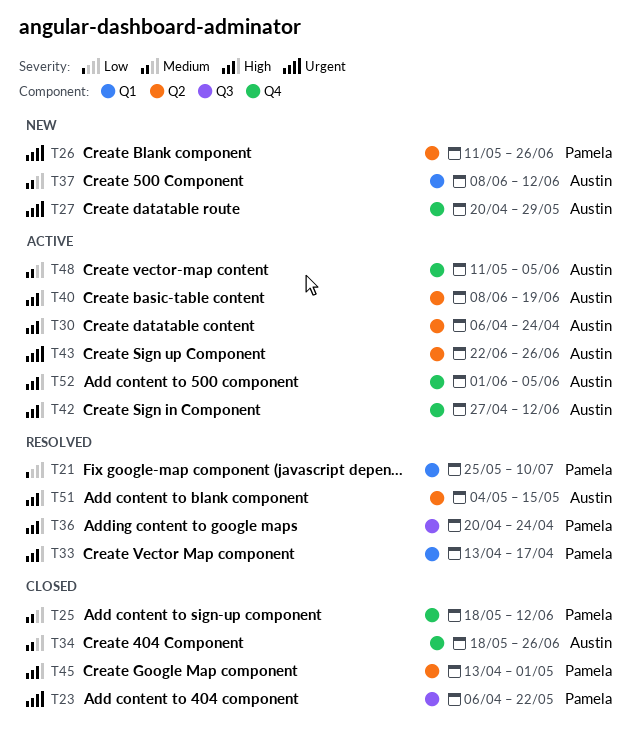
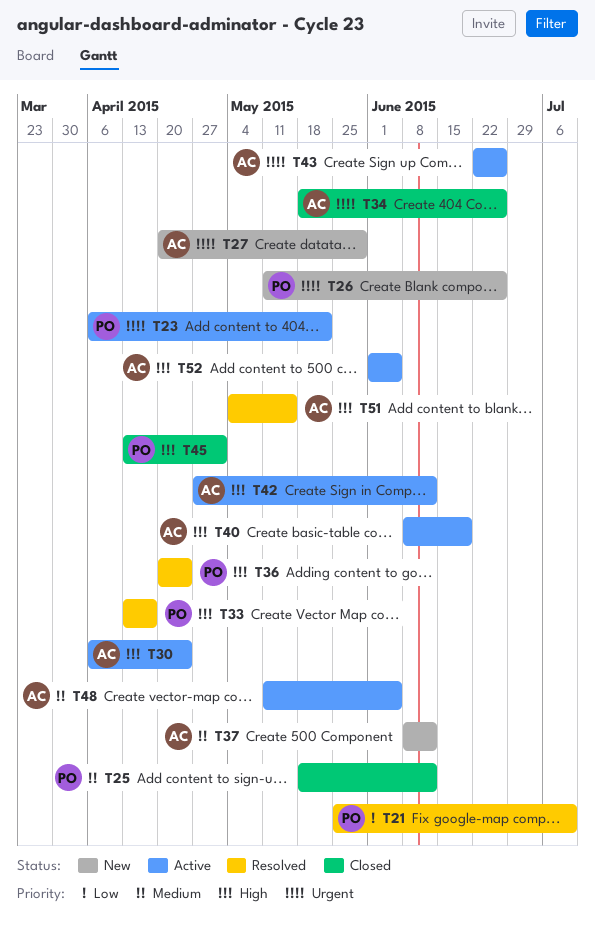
T23, status: Closed -> Active
T34, priority: Medium -> Urgent

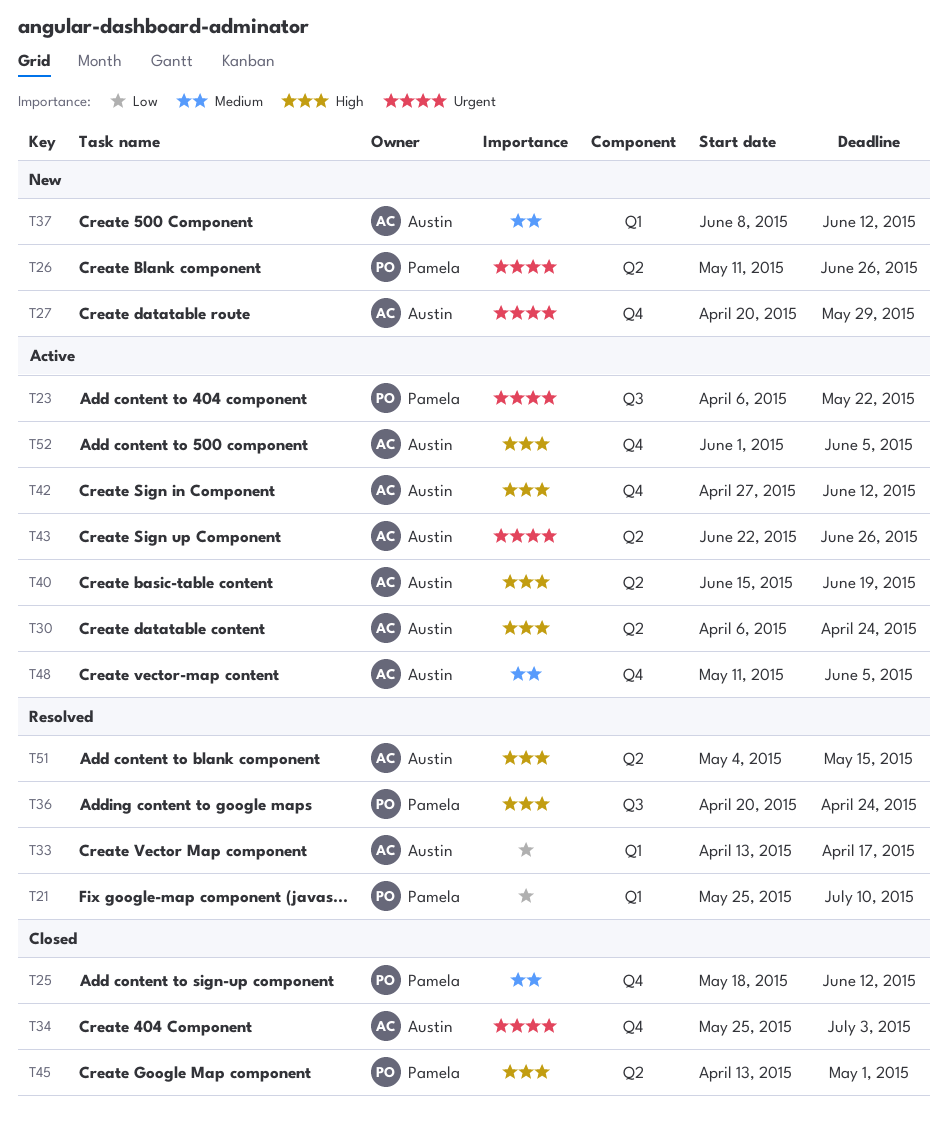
T33, owner: Pamela -> Austin
T33, priority: High -> Low
T34, start: May 18 -> May 25
T34, due: Jun 26 -> Jul 3
T40, start: Jun 8 -> Jun 15

